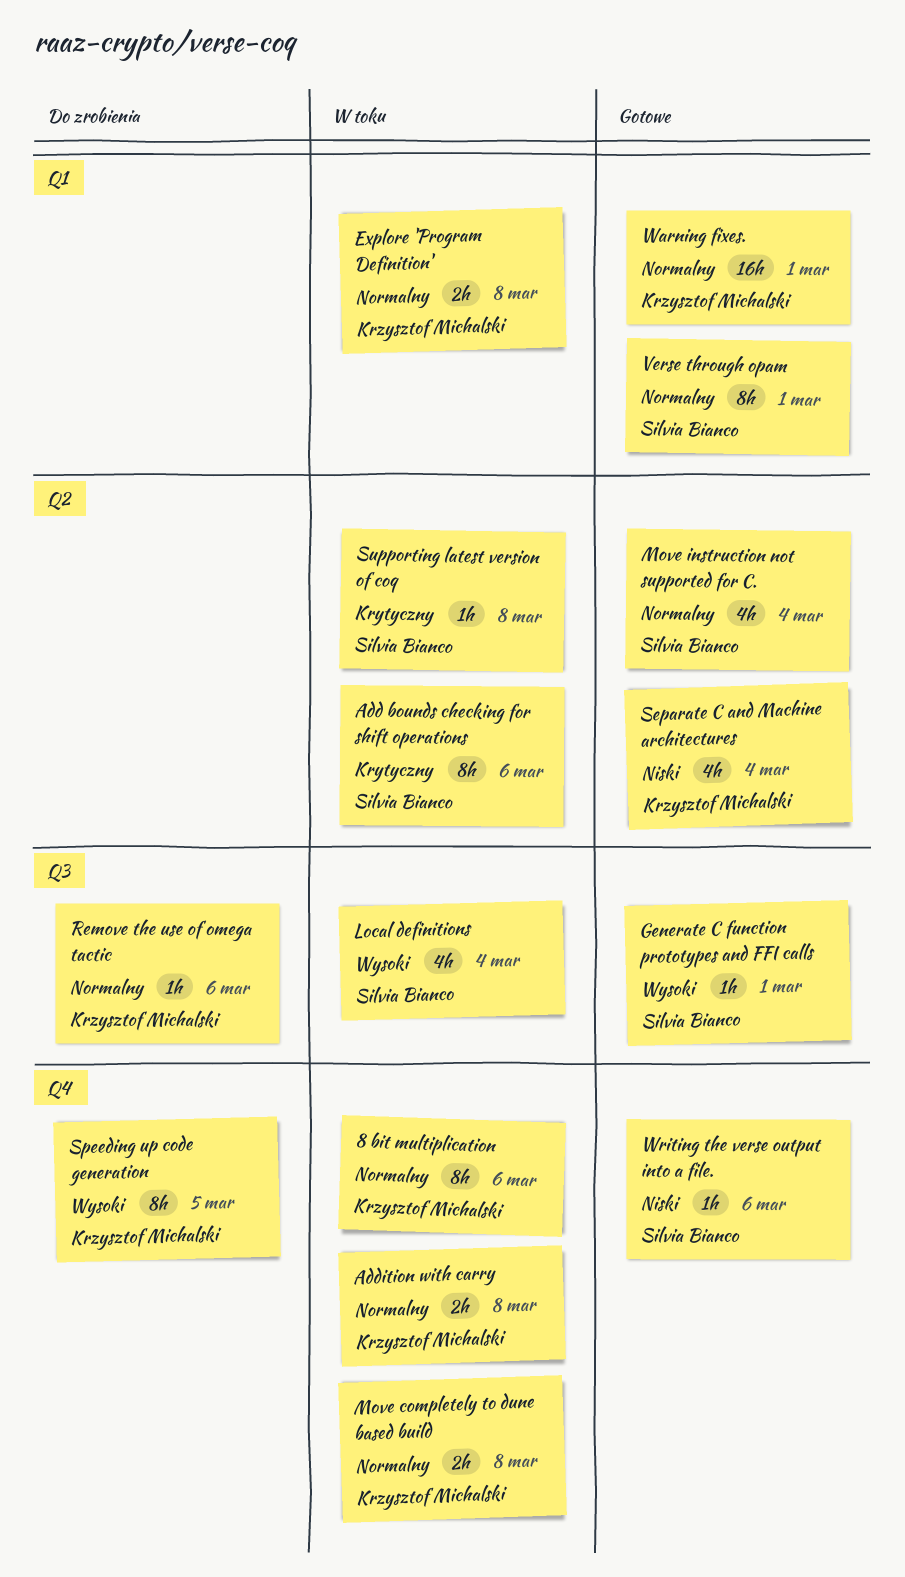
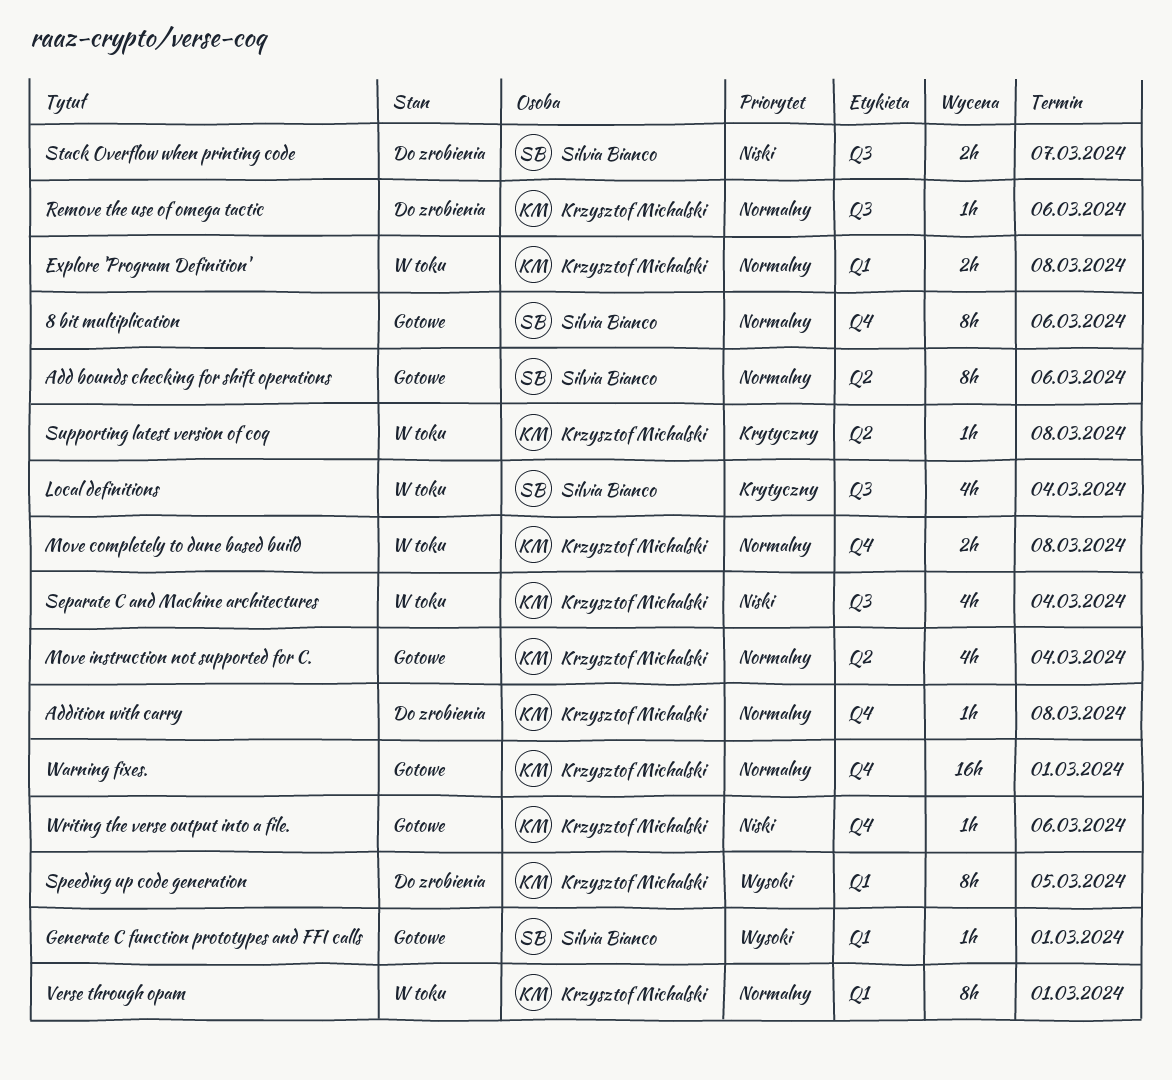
8 bit multiplication, status: W toku -> Gotowe
8 bit multiplication, owner: Krzysztof Michalski -> Silvia Bianco
Add bounds checking for shift operations, status: W toku -> Gotowe
Add bounds checking for shift operations, priority: Krytyczny -> Normalny
Addition with carry, status: W toku -> Do zrobienia
Addition with carry, estimate: 2h -> 1h
Generate C function prototypes and FFI calls, label: Q3 -> Q1
Local definitions, priority: Wysoki -> Krytyczny
Move instruction not supported for C., owner: Silvia Bianco -> Krzysztof Michalski
Separate C and Machine architectures, status: Gotowe -> W toku
Separate C and Machine architectures, label: Q2 -> Q3
Speeding up code generation, label: Q4 -> Q1
Stack Overflow when printing code: none -> present
Supporting latest version of coq, owner: Silvia Bianco -> Krzysztof Michalski
Verse through opam, status: Gotowe -> W toku
Verse through opam, owner: Silvia Bianco -> Krzysztof Michalski
Warning fixes., label: Q1 -> Q4
Writing the verse output into a file., owner: Silvia Bianco -> Krzysztof Michalski

